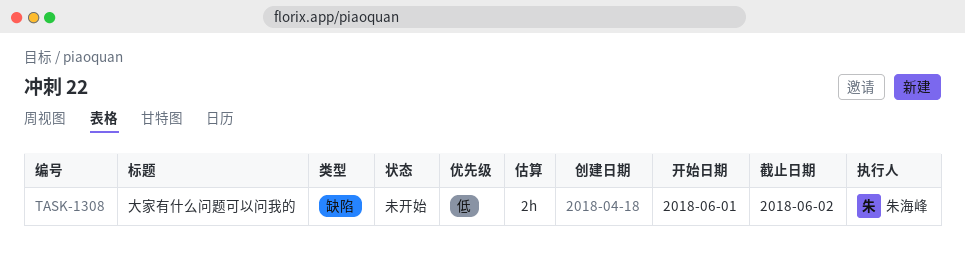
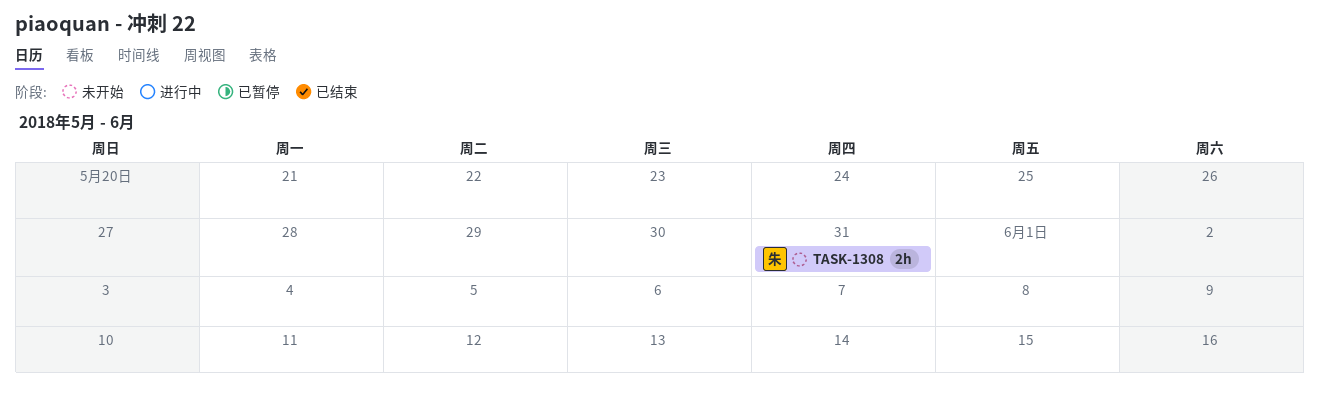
TASK-1308, start: Jun 1 -> May 31
TASK-1308, due: Jun 2 -> May 31

